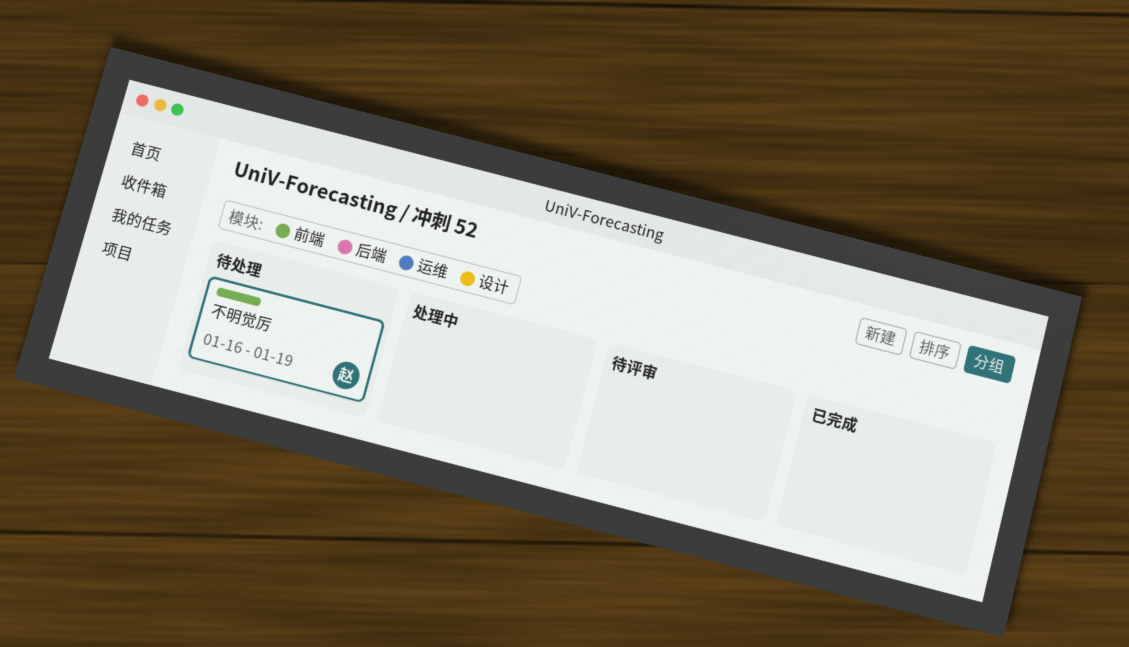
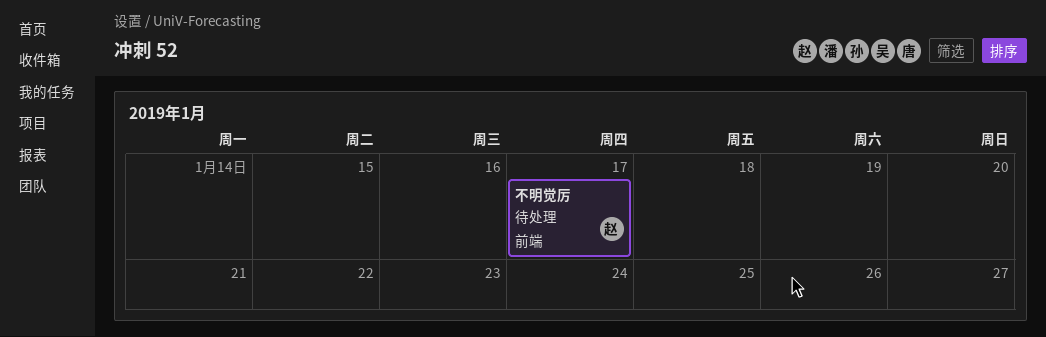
不明觉厉, due: Jan 19 -> Jan 17

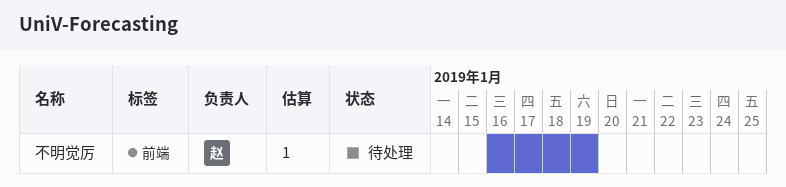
不明觉厉, due: Jan 17 -> Jan 19

